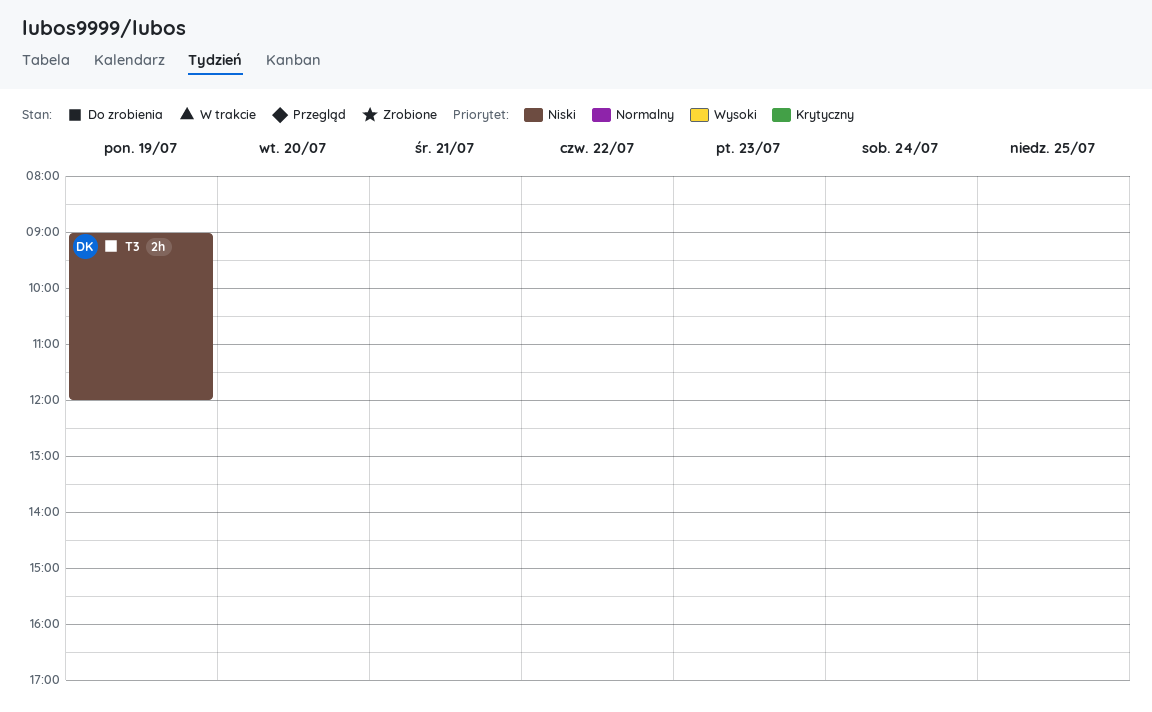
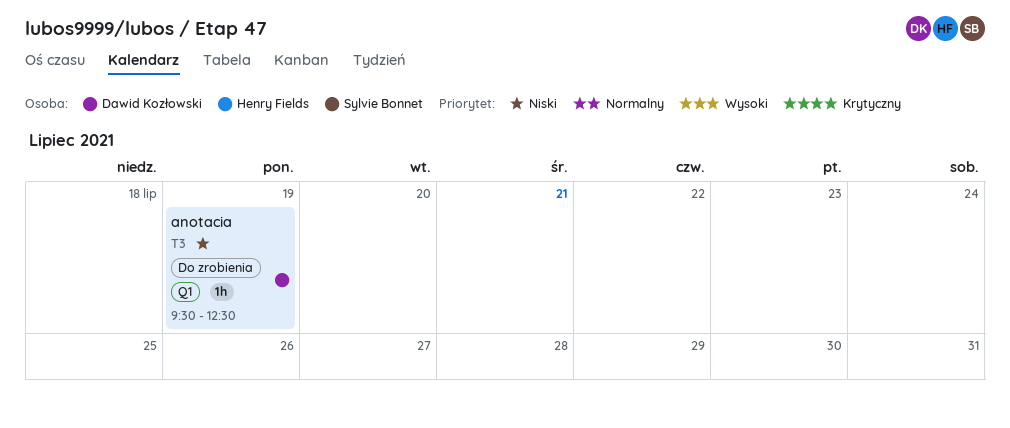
T3, estimate: 2h -> 1h
T3, begins: 09:00 -> 09:30
T3, ends: 12:00 -> 12:30

